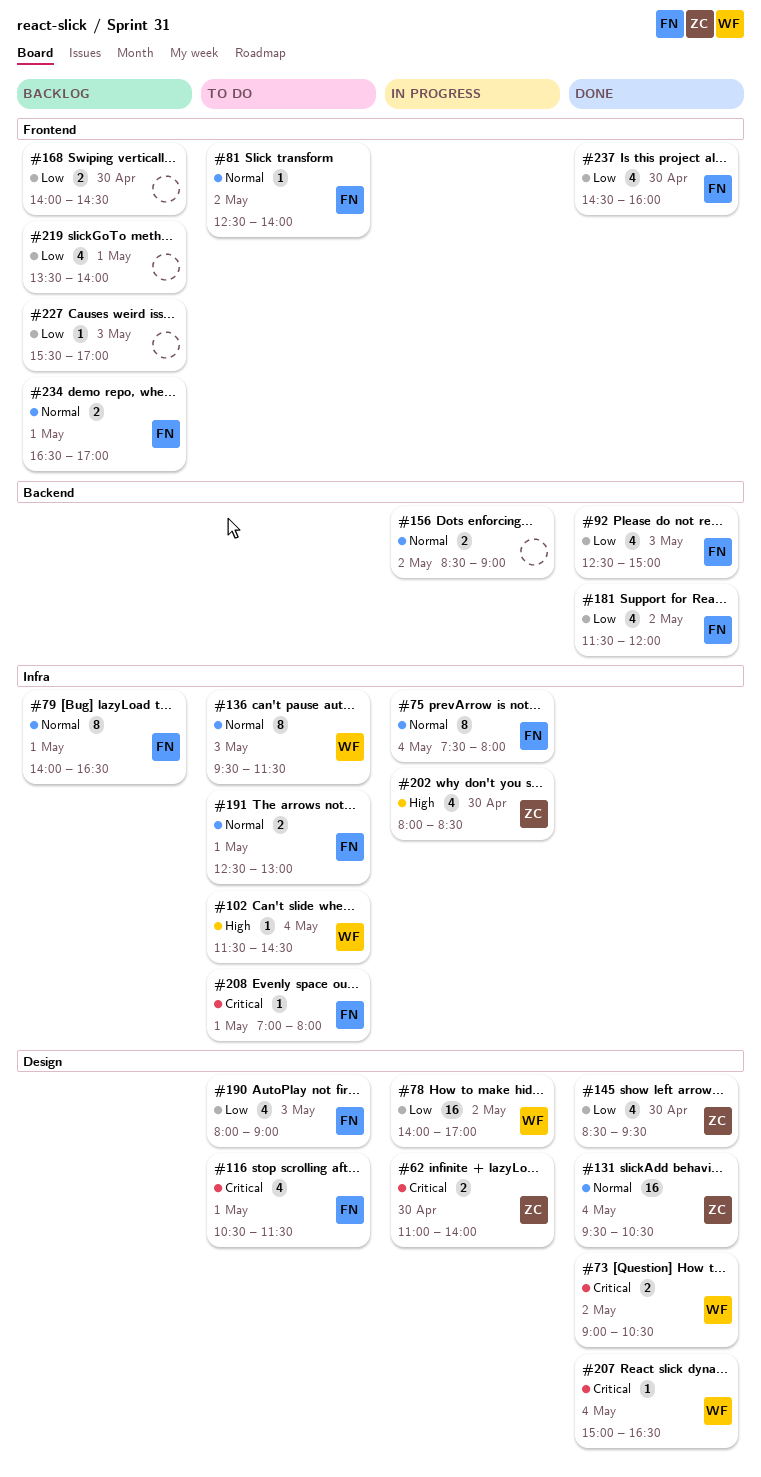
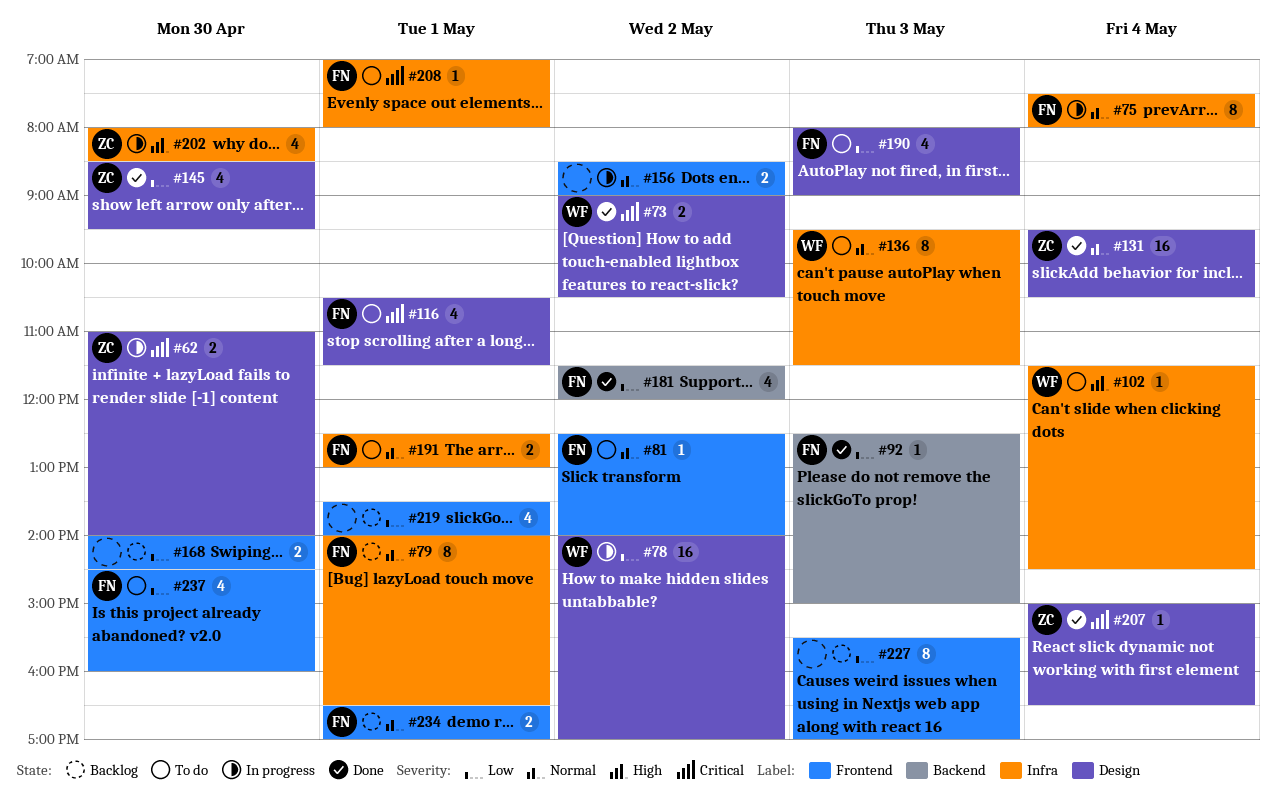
#92, estimate: 4 -> 1
#156, label: Backend -> Frontend
#207, owner: WF -> ZC
#227, estimate: 1 -> 8
#237, status: Done -> To do

